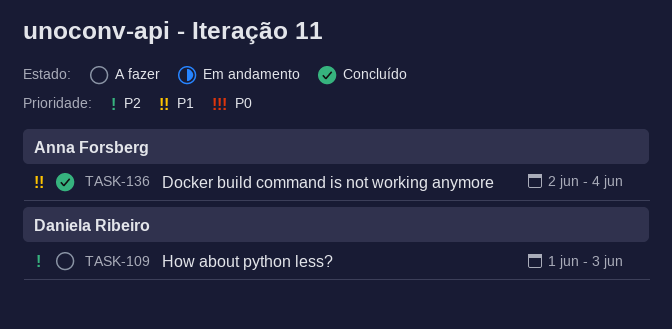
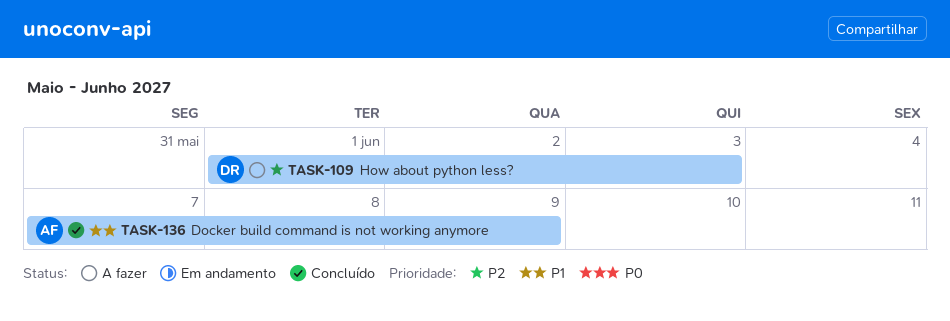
TASK-136, start: Jun 2 -> Jun 7
TASK-136, due: Jun 4 -> Jun 9

